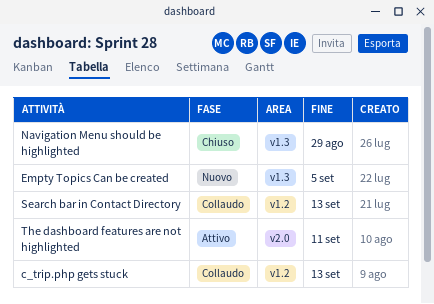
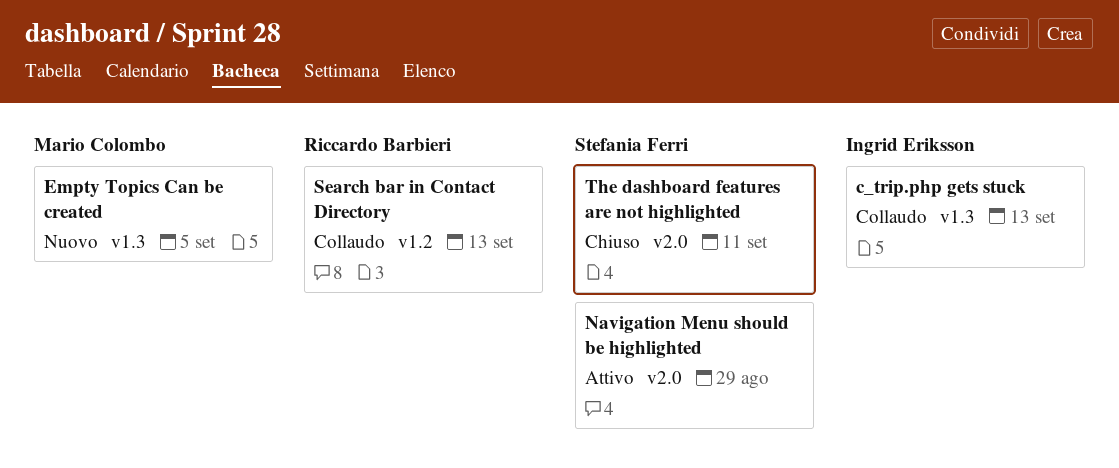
c_trip.php gets stuck, label: v1.2 -> v1.3
Navigation Menu should be highlighted, status: Chiuso -> Attivo
Navigation Menu should be highlighted, label: v1.3 -> v2.0
The dashboard features are not highlighted, status: Attivo -> Chiuso

